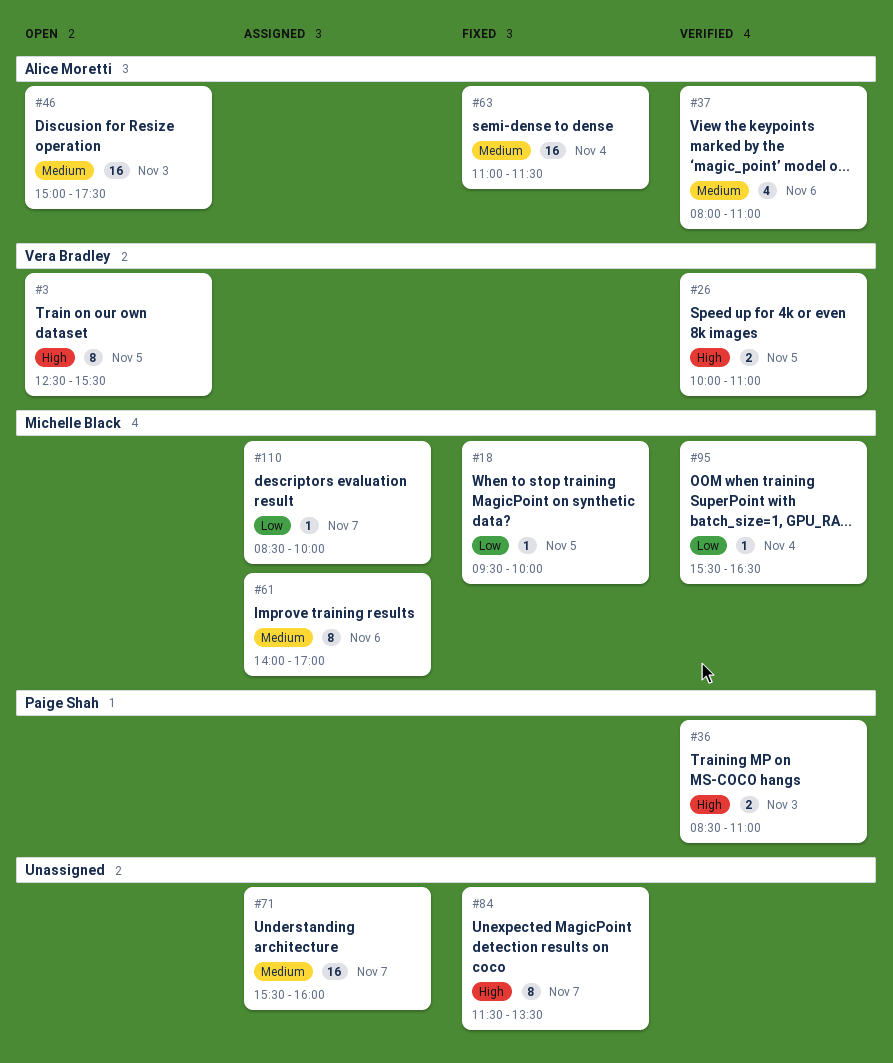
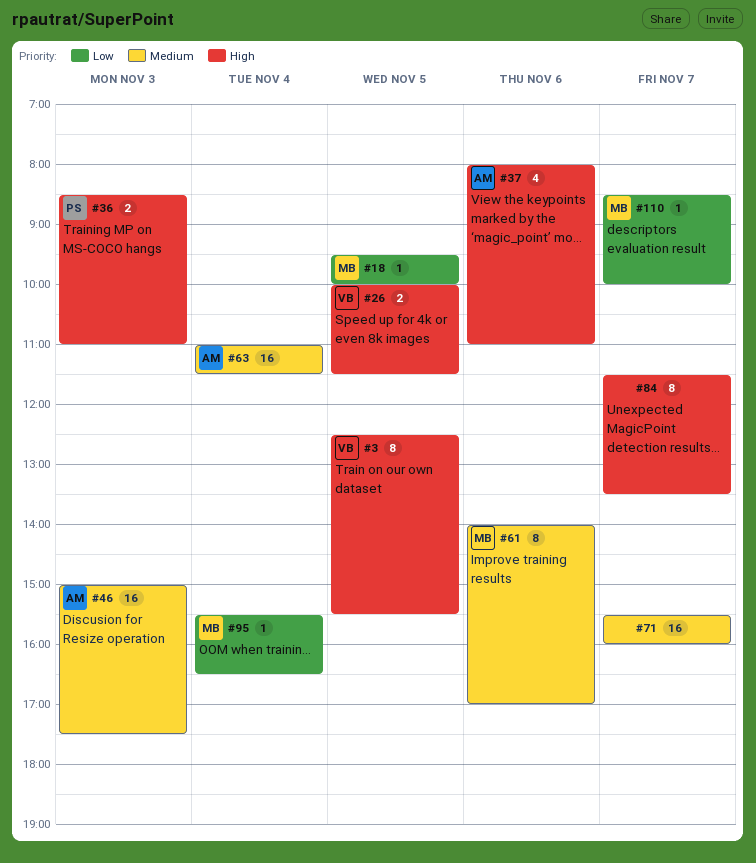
#26, ends: 11:00 -> 11:30
#37, priority: Medium -> High

